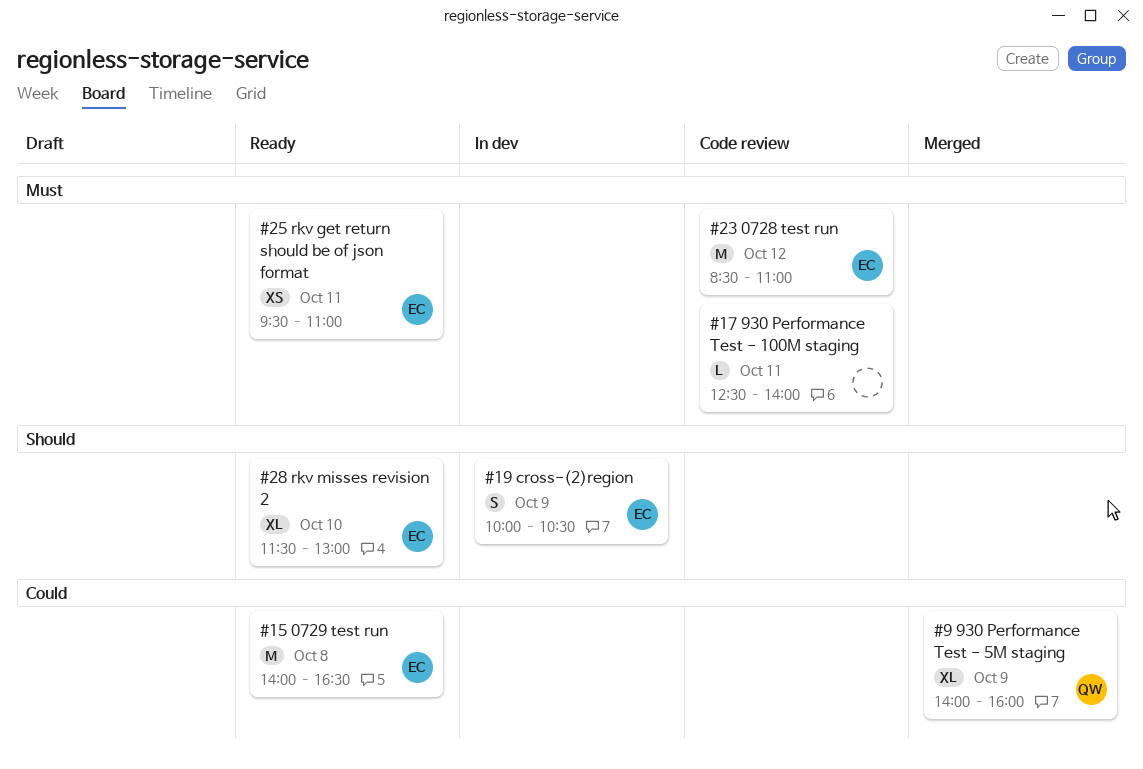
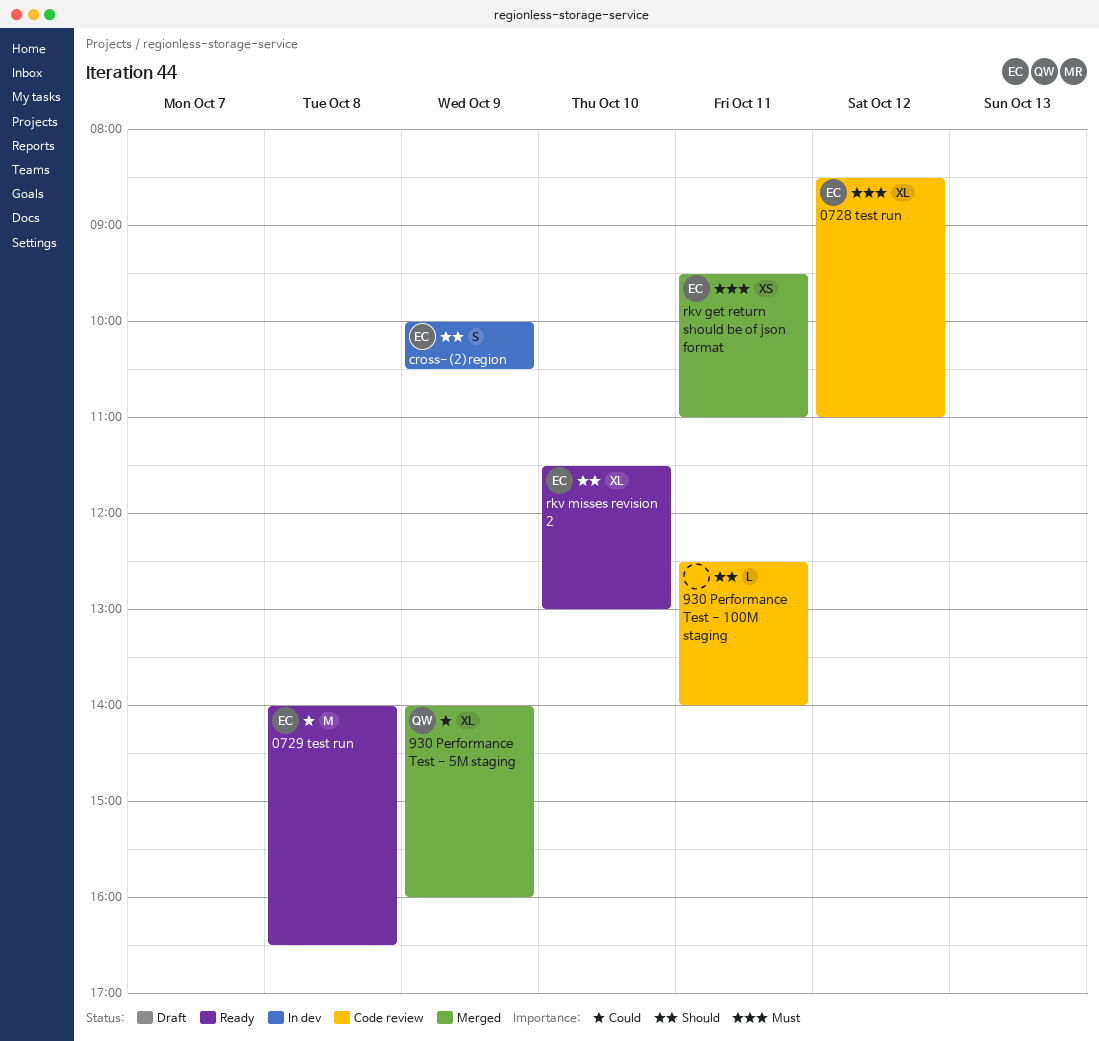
0728 test run, estimate: M -> XL
930 Performance Test - 100M staging, priority: Must -> Should
rkv get return should be of json format, status: Ready -> Merged

